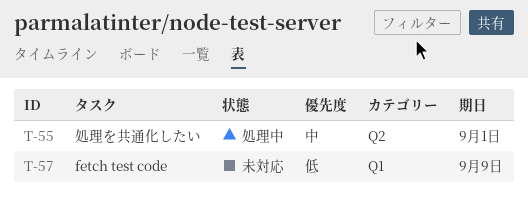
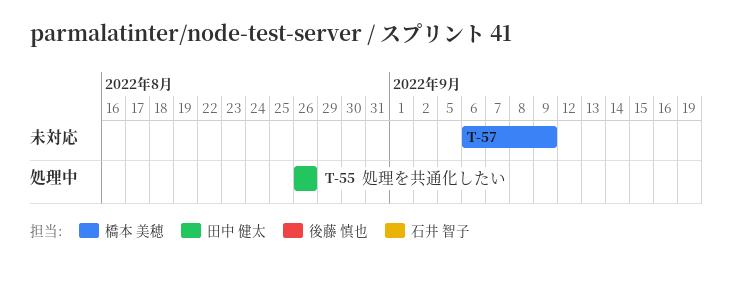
T-55, due: Sep 1 -> Aug 26

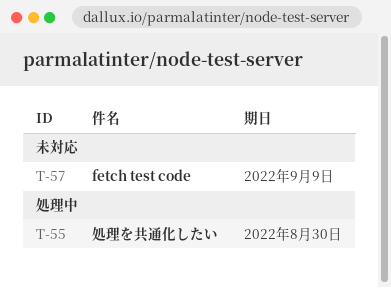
T-55, due: Aug 26 -> Aug 30

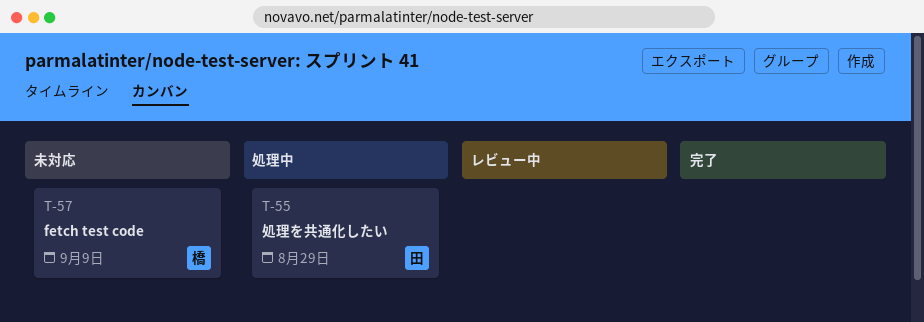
T-55, due: Aug 30 -> Aug 29

